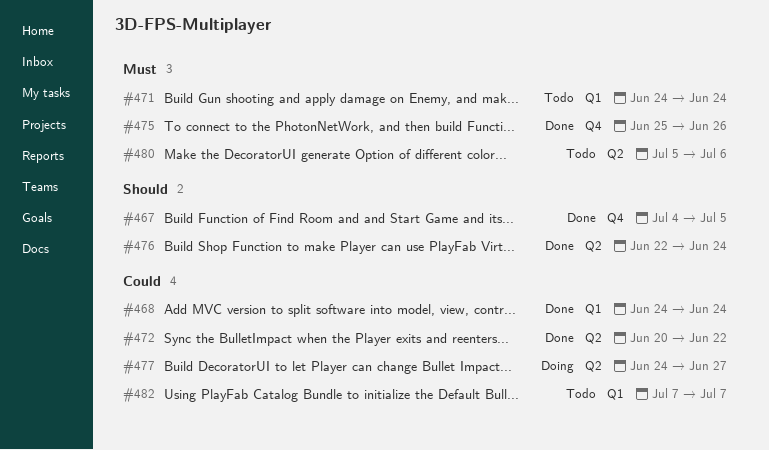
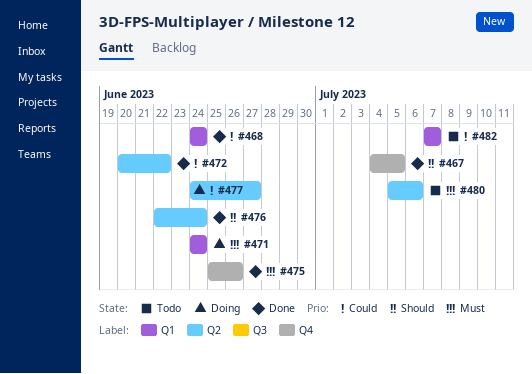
#471, status: Todo -> Doing

